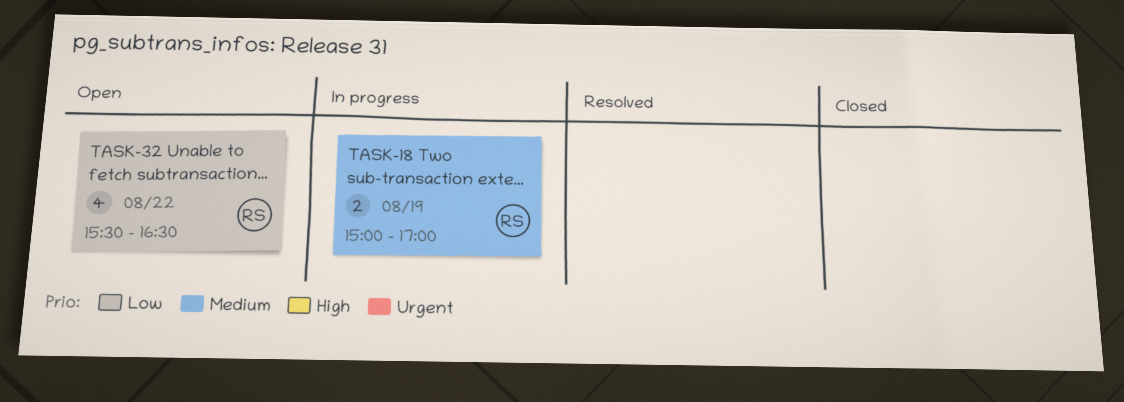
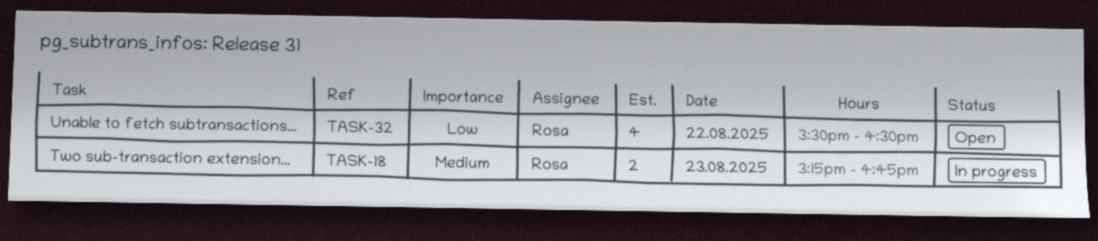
TASK-18, day: Aug 19 -> Aug 23
TASK-18, begins: 15:00 -> 15:15
TASK-18, ends: 17:00 -> 16:45

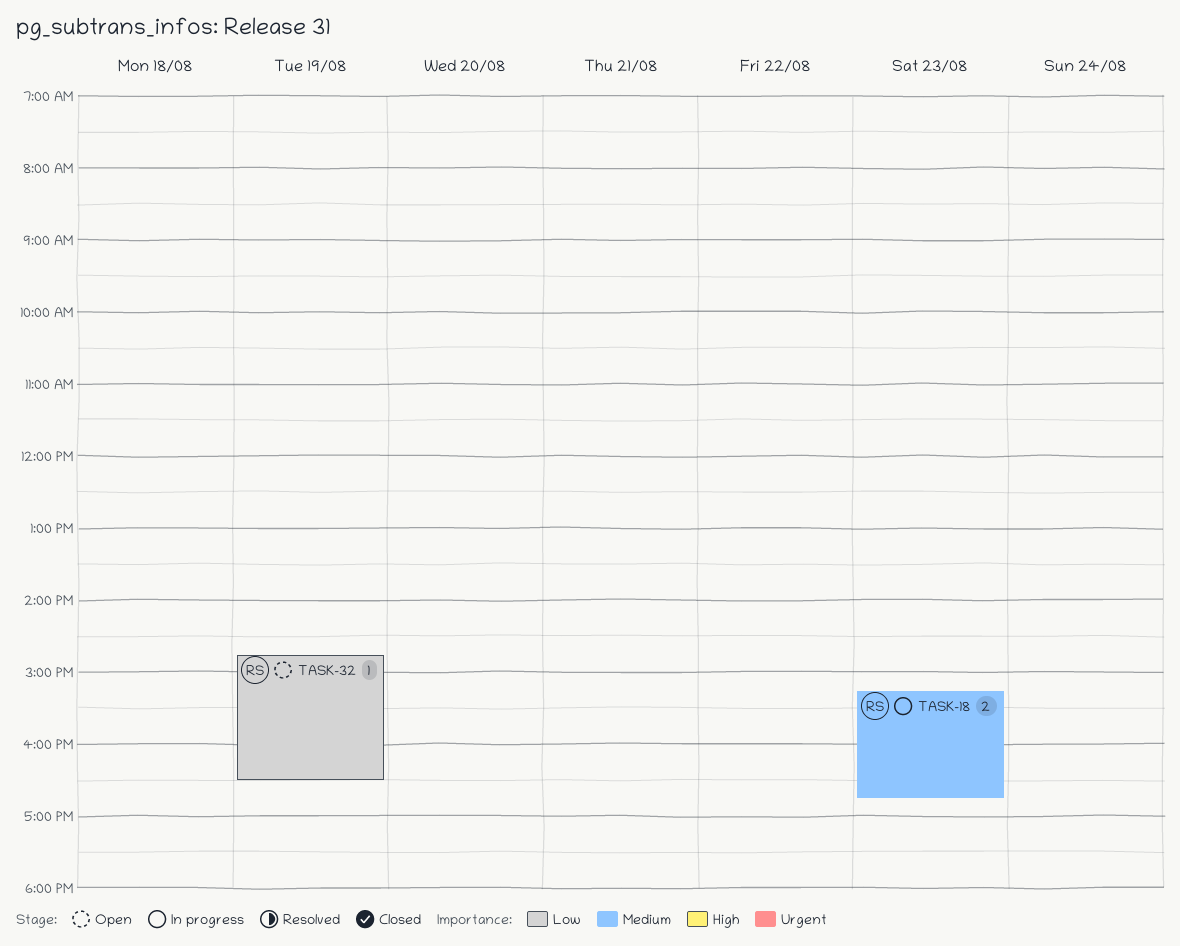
TASK-32, estimate: 4 -> 1
TASK-32, day: Aug 22 -> Aug 19
TASK-32, begins: 15:30 -> 14:45

